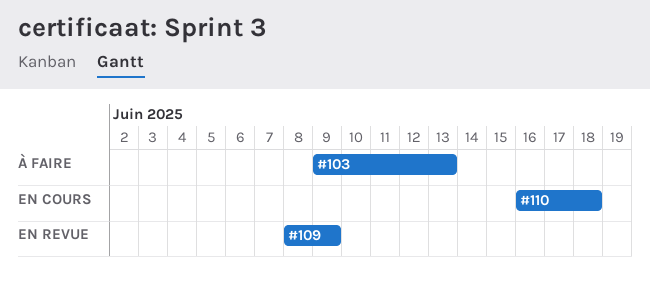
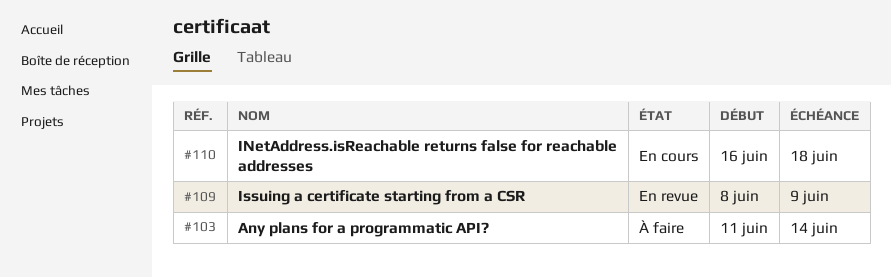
#103, start: Jun 9 -> Jun 11
#103, due: Jun 13 -> Jun 14

